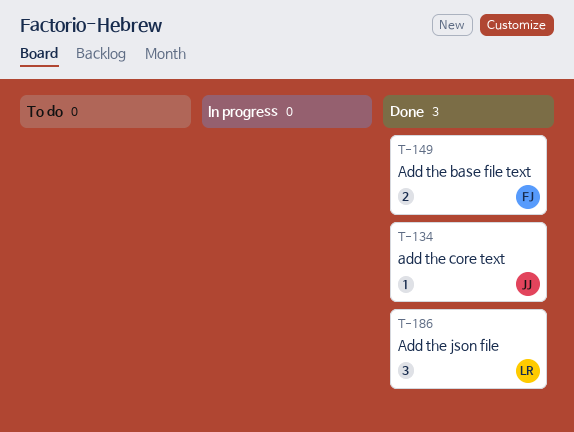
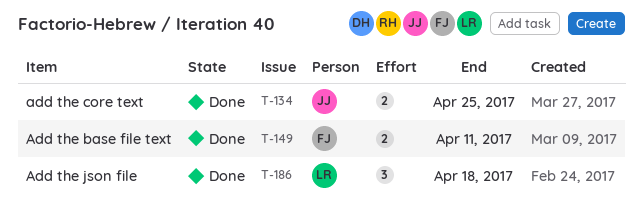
T-134, estimate: 1 -> 2

